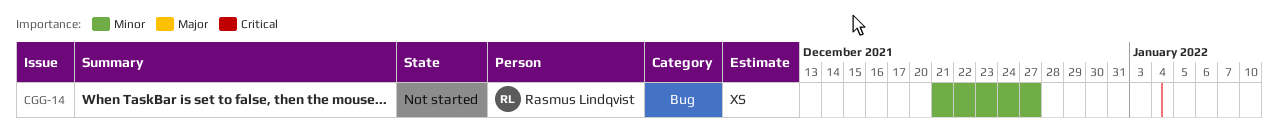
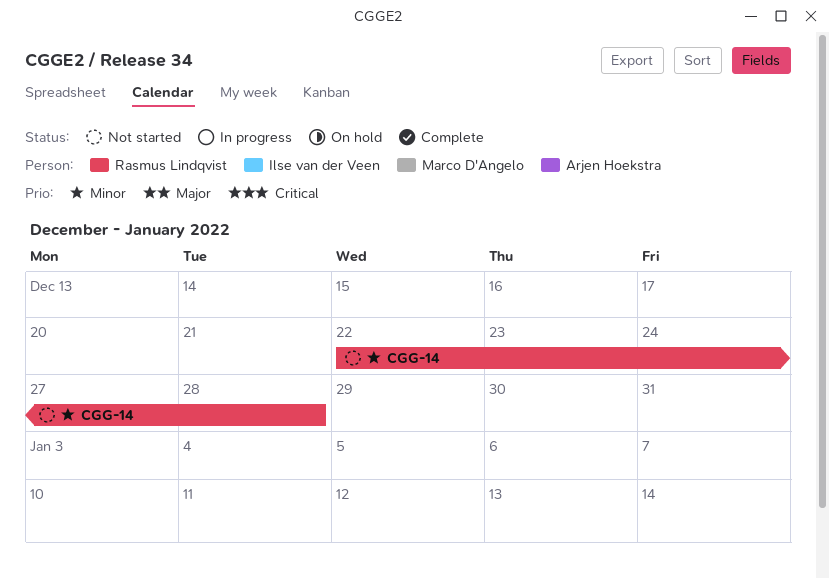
CGG-14, start: Dec 21 -> Dec 22
CGG-14, due: Dec 27 -> Dec 28

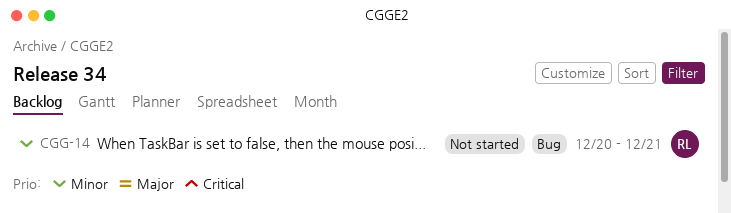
CGG-14, start: Dec 22 -> Dec 20
CGG-14, due: Dec 28 -> Dec 21

